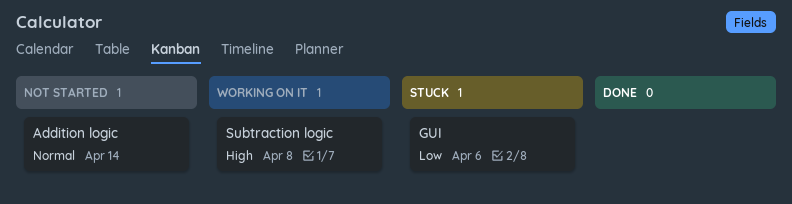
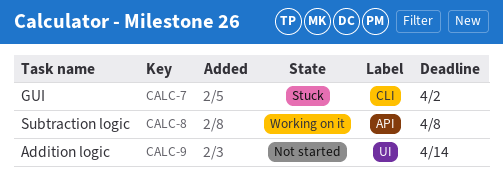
GUI, due: Apr 6 -> Apr 2

